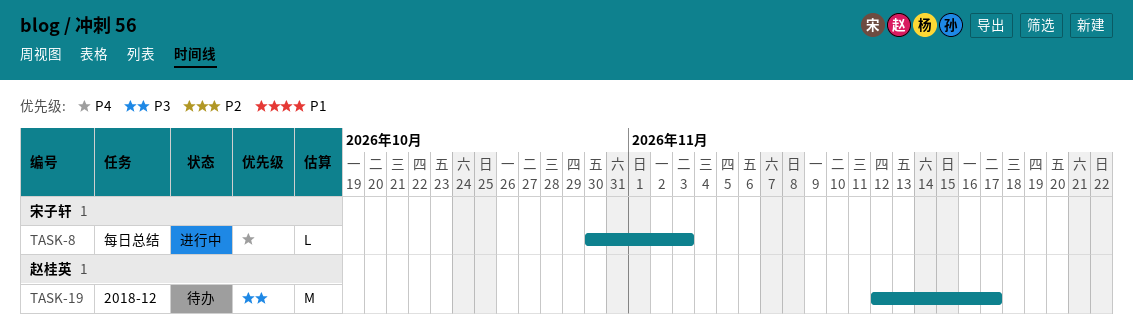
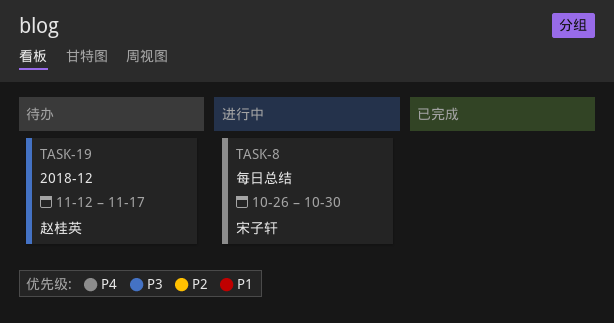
TASK-8, start: Oct 30 -> Oct 26
TASK-8, due: Nov 3 -> Oct 30

